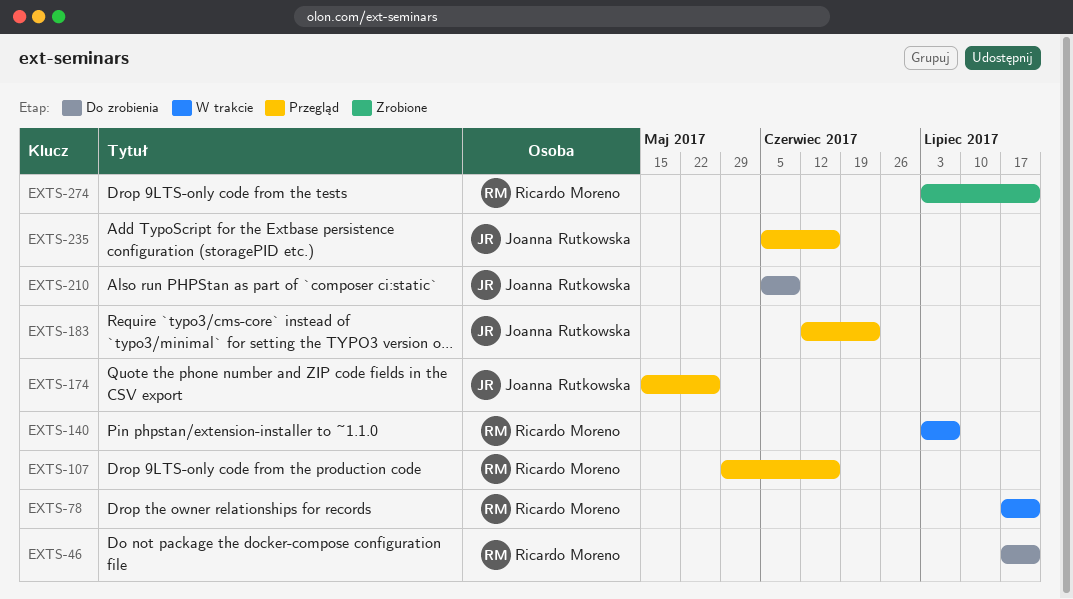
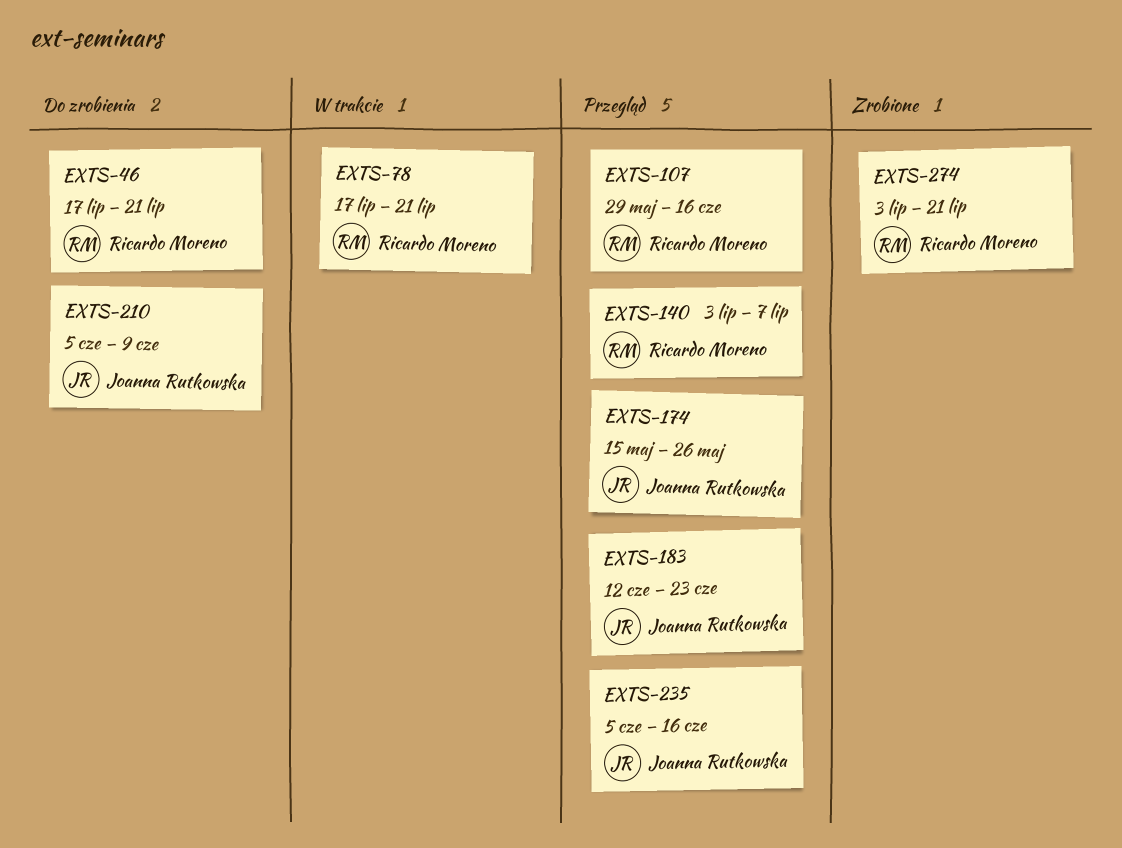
EXTS-140, status: W trakcie -> Przegląd

